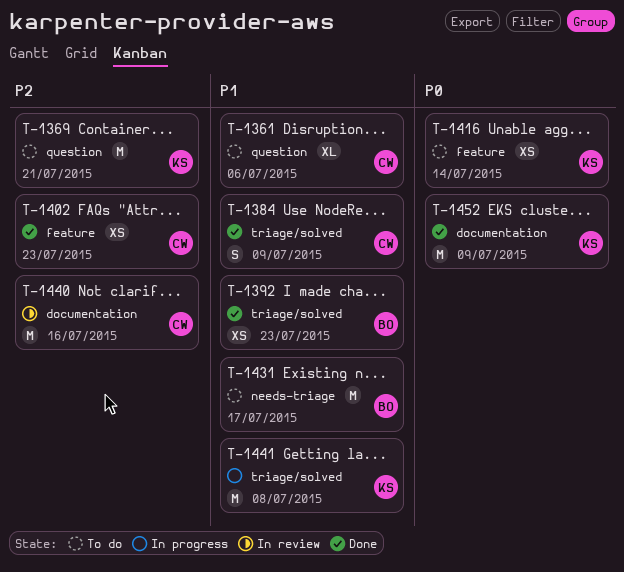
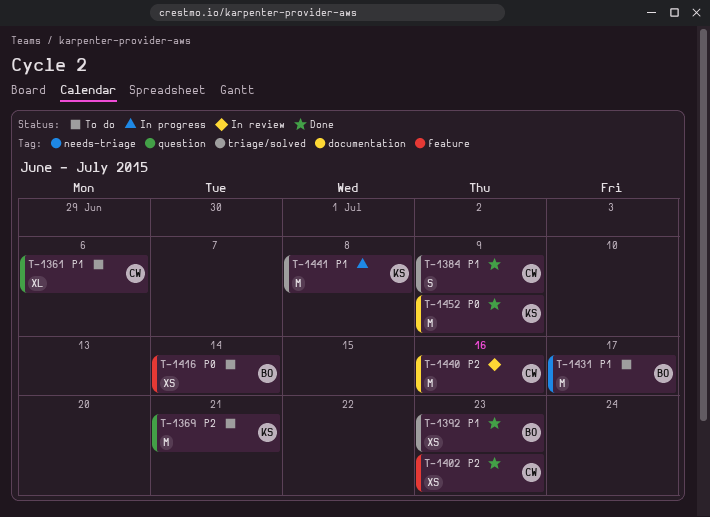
T-1416, owner: KS -> BO

